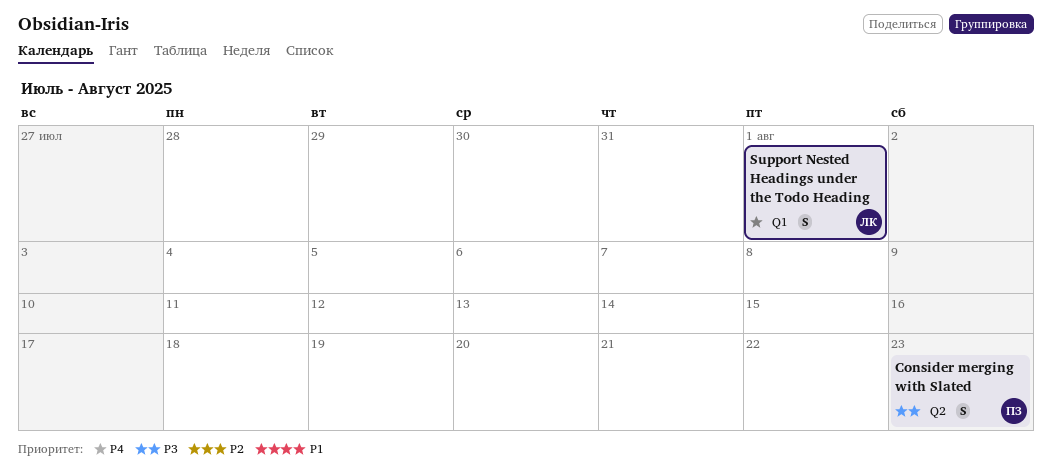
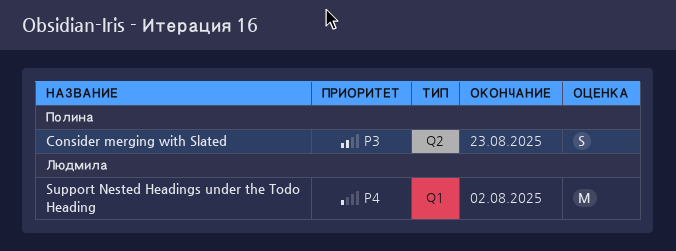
Support Nested Headings under the Todo Heading, estimate: S -> M
Support Nested Headings under the Todo Heading, due: Aug 1 -> Aug 2

